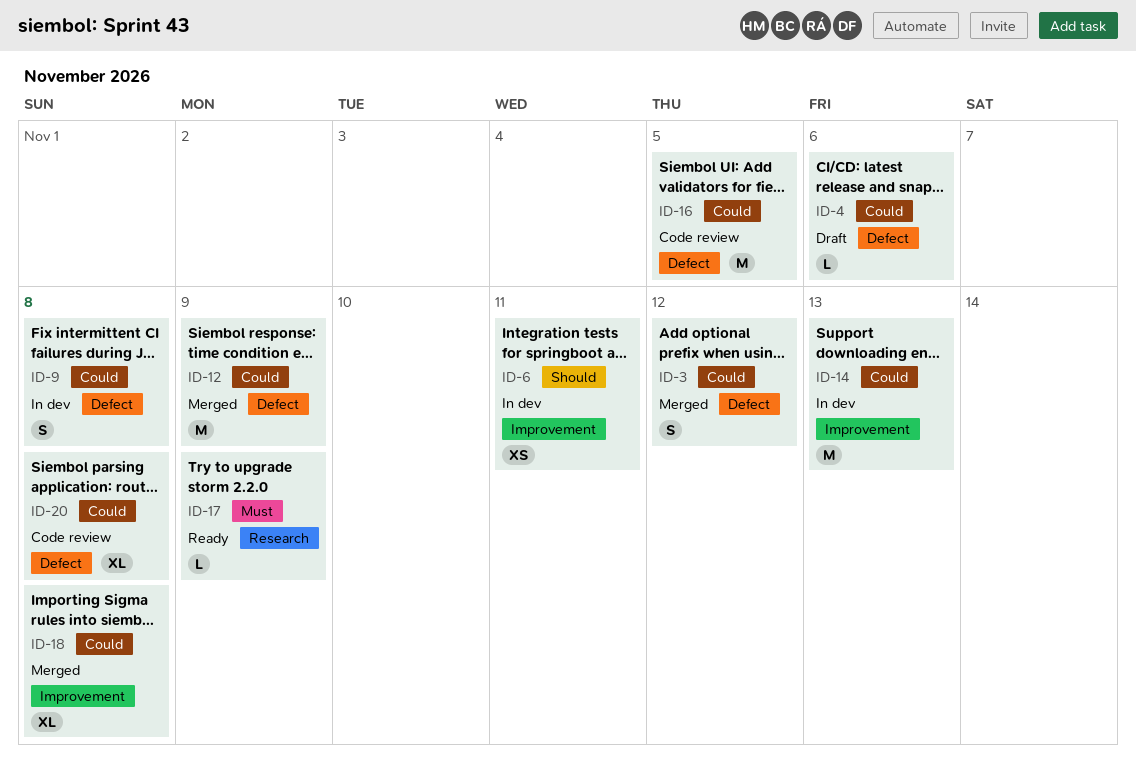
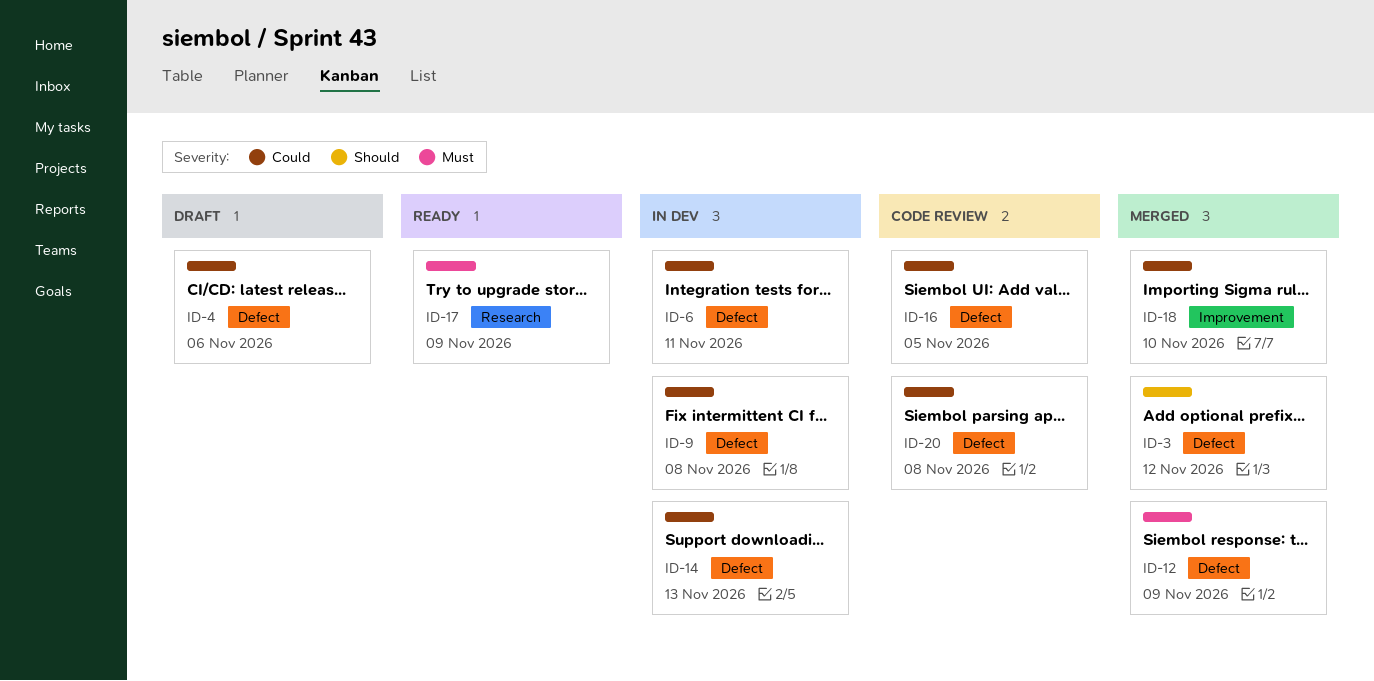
ID-3, priority: Could -> Should
ID-6, priority: Should -> Could
ID-6, label: Improvement -> Defect
ID-12, priority: Could -> Must
ID-14, label: Improvement -> Defect
ID-18, due: Nov 8 -> Nov 10

